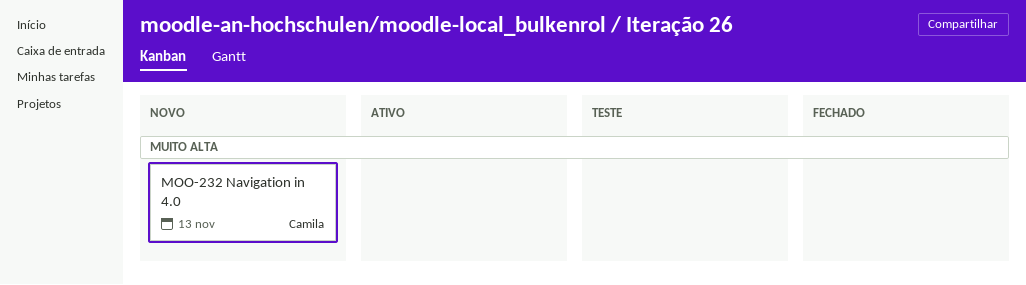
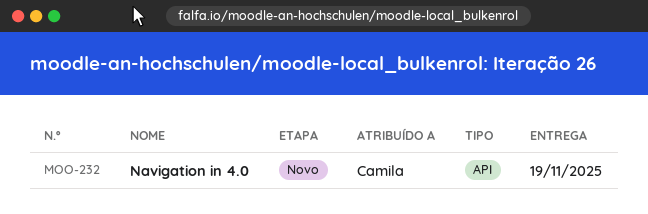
MOO-232, due: Nov 13 -> Nov 19

